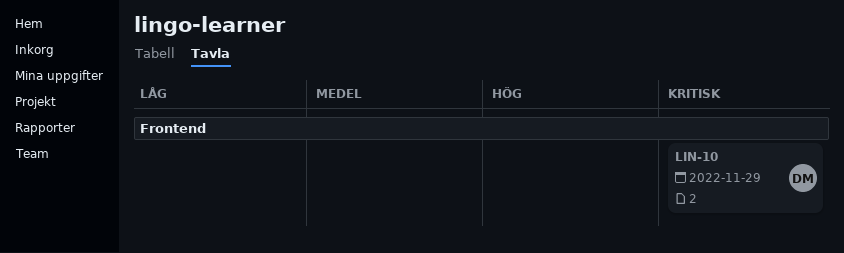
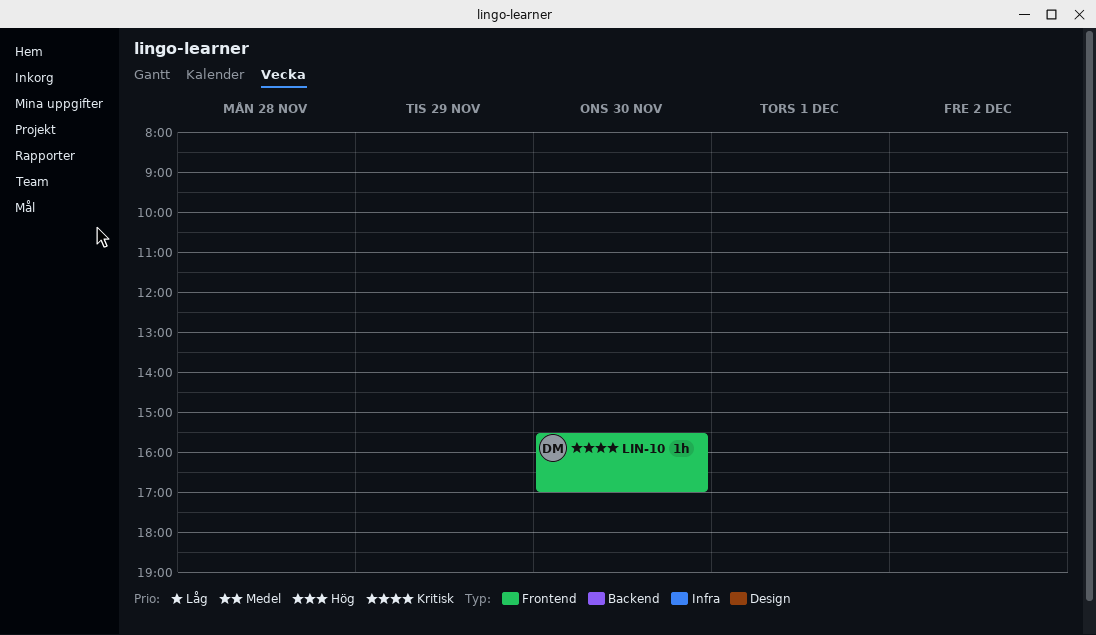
LIN-10, day: Nov 29 -> Nov 30

